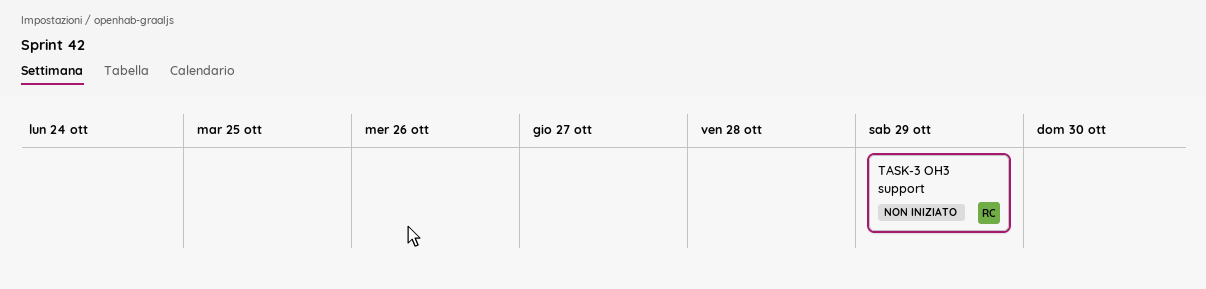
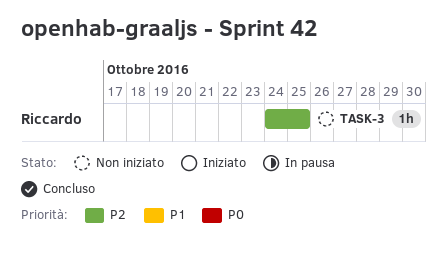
TASK-3, due: Oct 29 -> Oct 25

